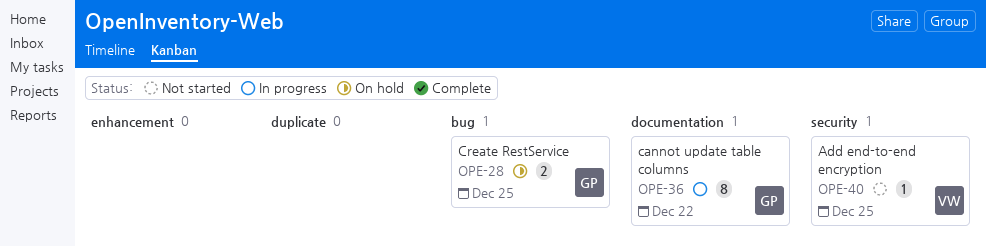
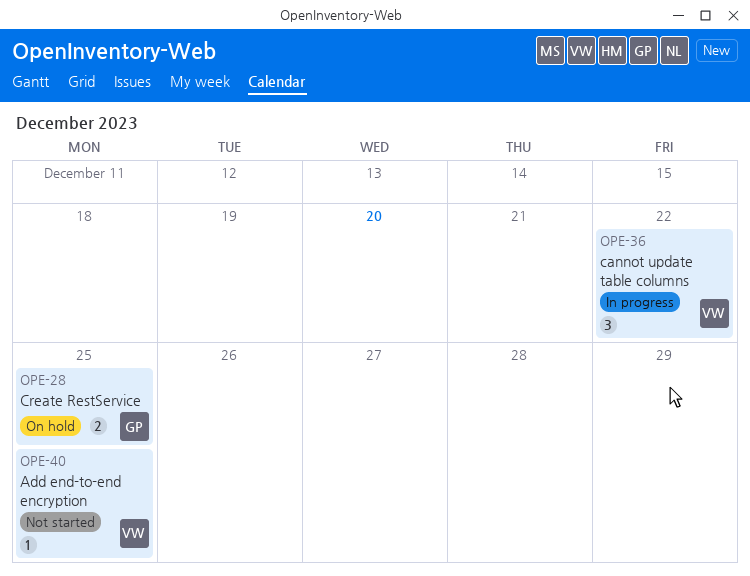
OPE-36, owner: GP -> VW
OPE-36, estimate: 8 -> 3

